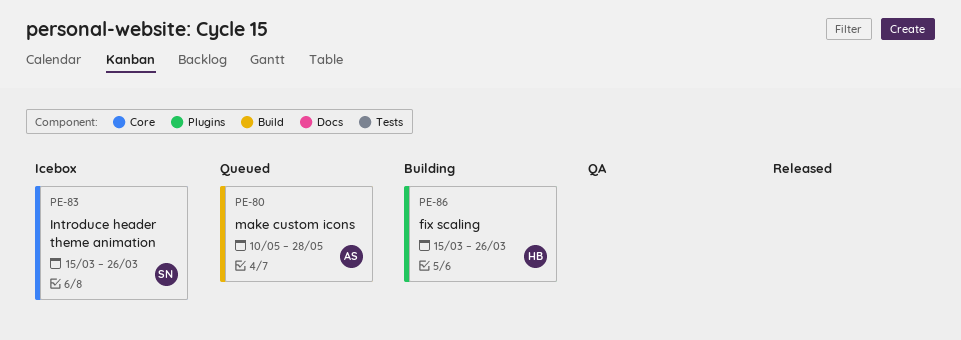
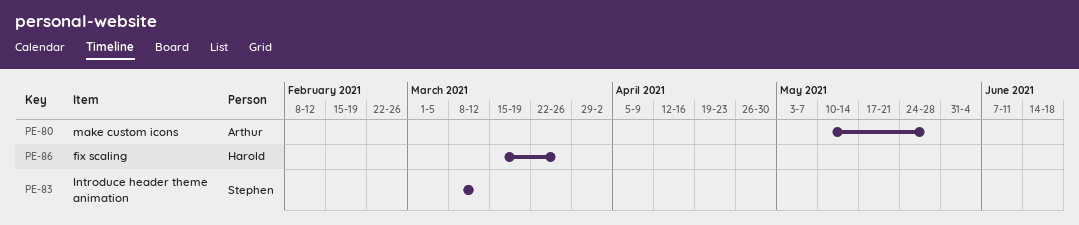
PE-83, start: Mar 15 -> Mar 8
PE-83, due: Mar 26 -> Mar 12

